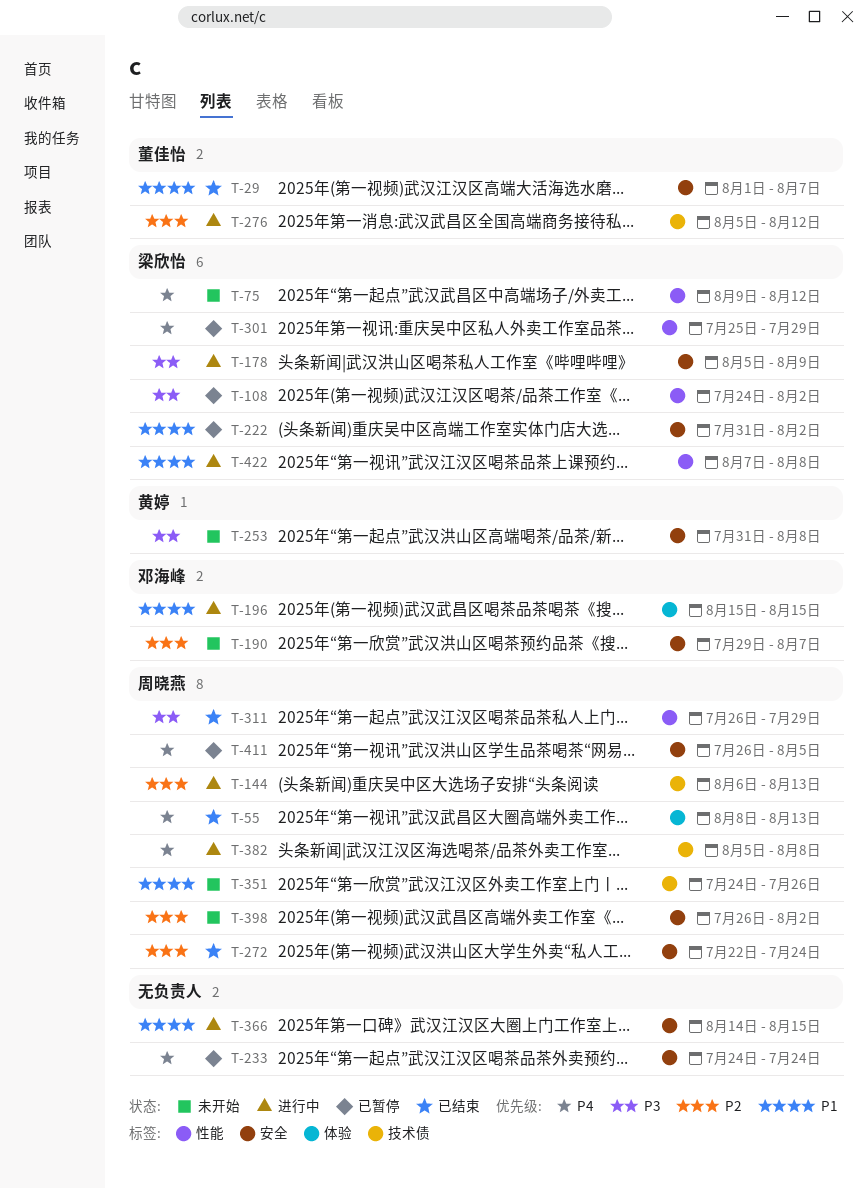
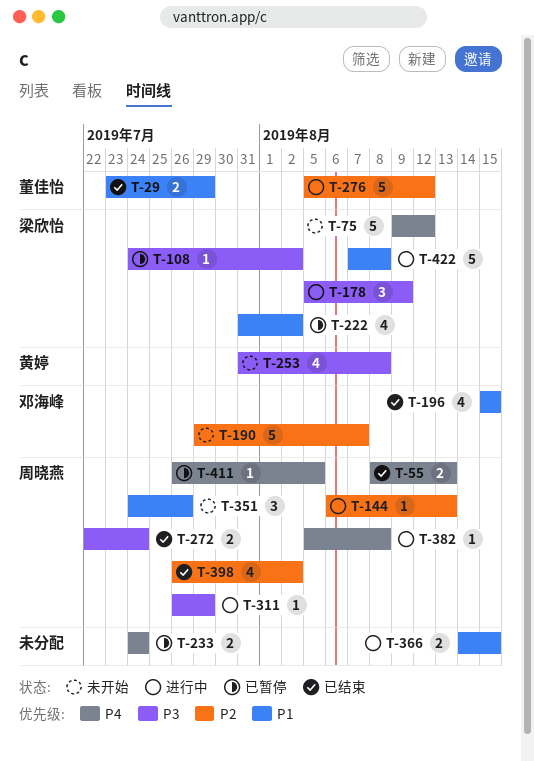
T-29, start: Aug 1 -> Jul 23
T-29, due: Aug 7 -> Jul 29
T-196, status: 进行中 -> 已结束
T-272, priority: P2 -> P3
T-301: present -> none
T-311, status: 已结束 -> 进行中
T-398, status: 未开始 -> 已结束

